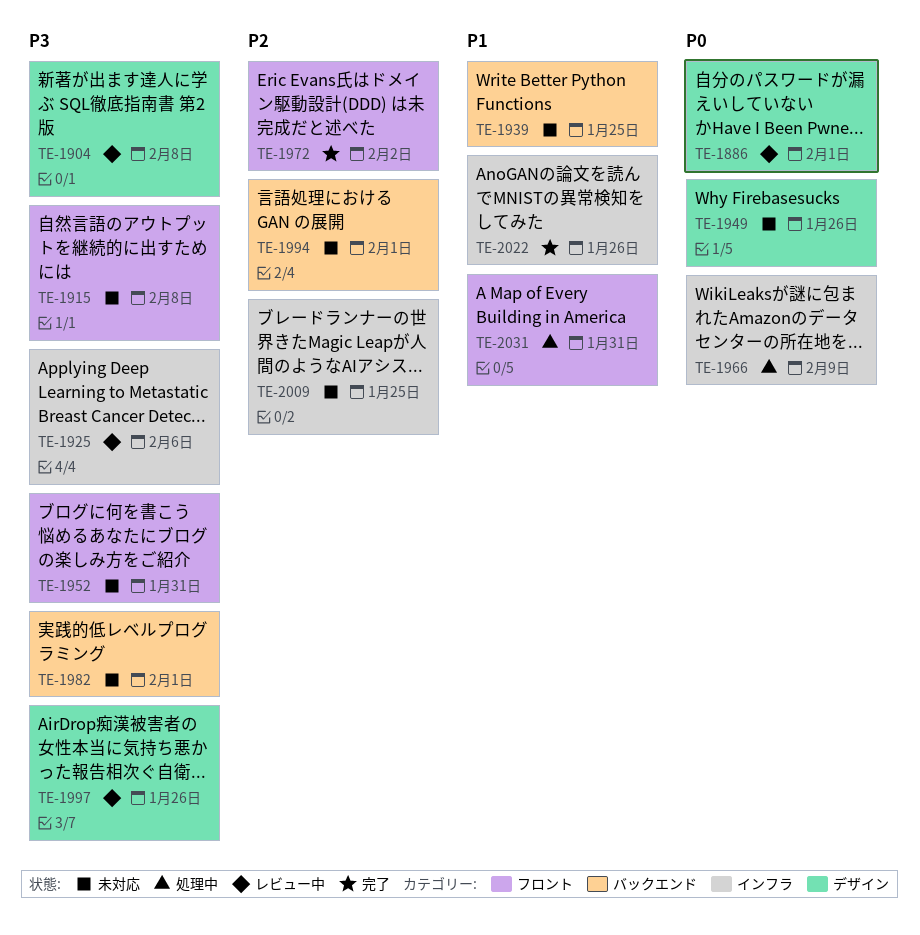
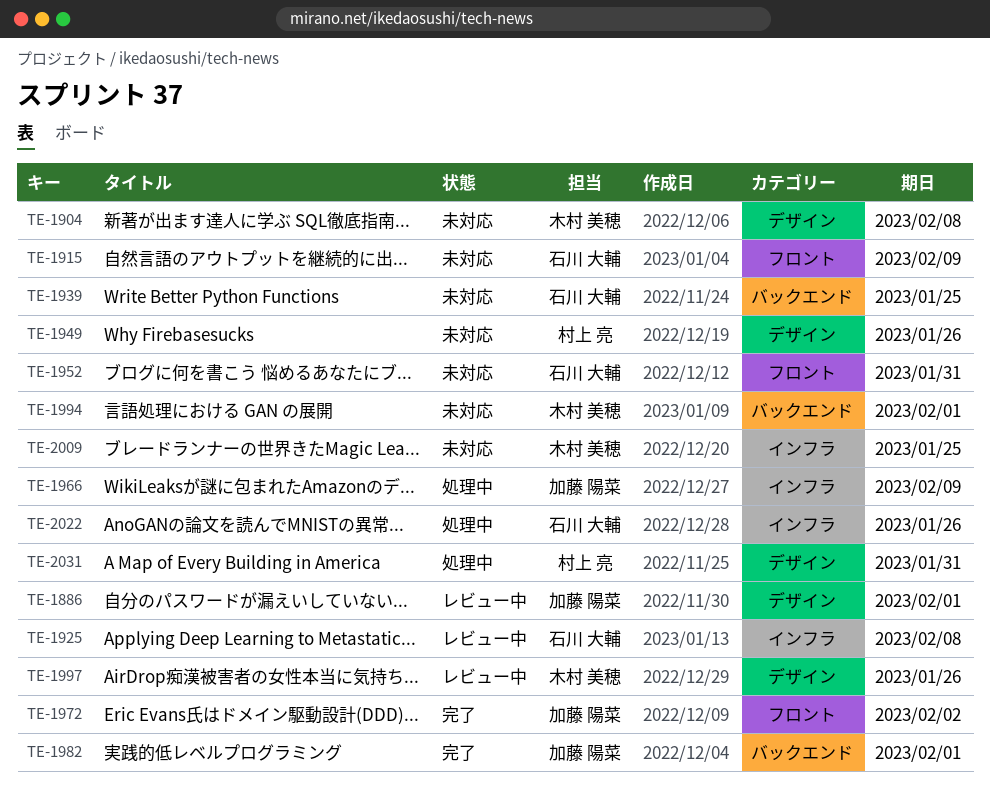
TE-1904, status: レビュー中 -> 未対応
TE-1915, due: Feb 8 -> Feb 9
TE-1925, due: Feb 6 -> Feb 8
TE-1982, status: 未対応 -> 完了
TE-2022, status: 完了 -> 処理中
TE-2031, label: フロント -> デザイン

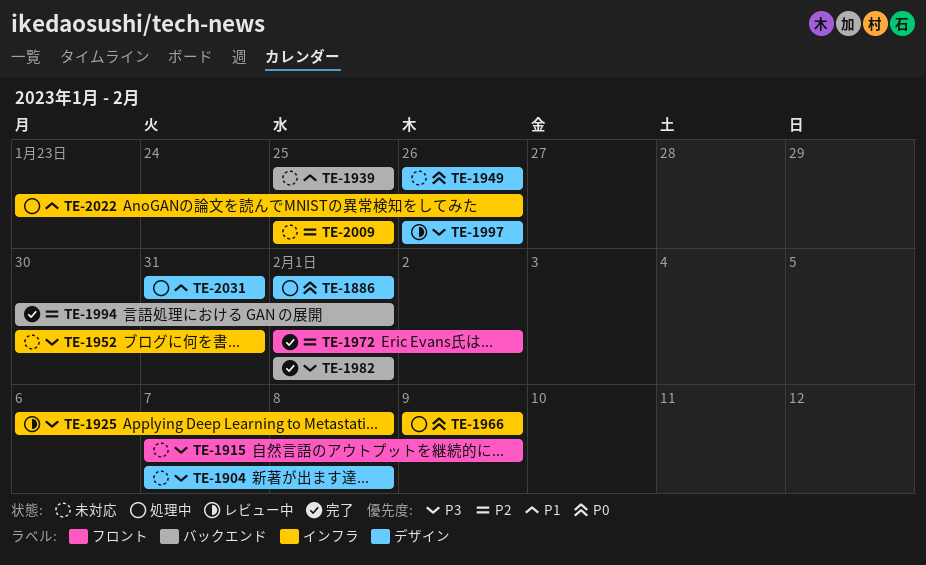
TE-1886, status: レビュー中 -> 処理中
TE-1952, label: フロント -> インフラ
TE-1994, status: 未対応 -> 完了

